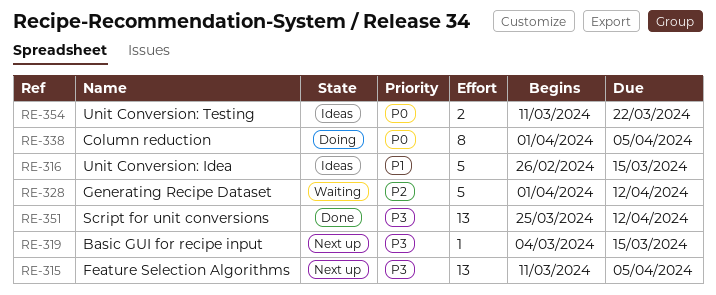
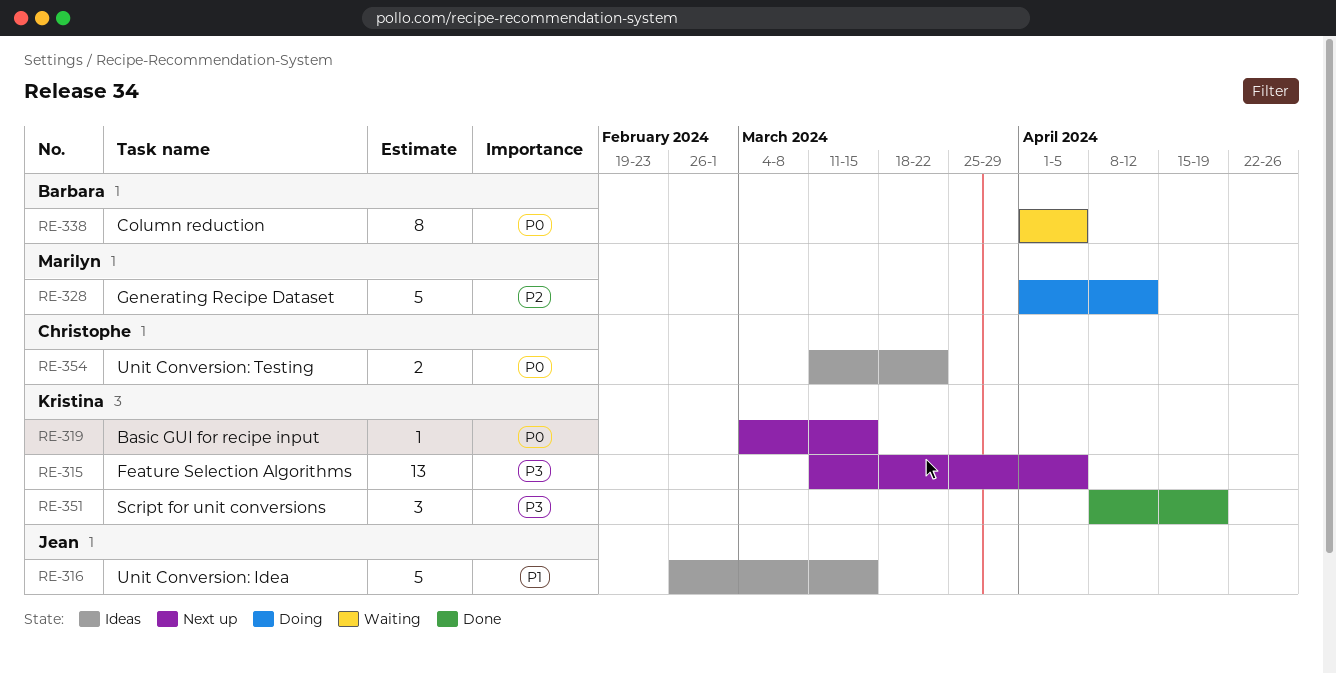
RE-319, priority: P3 -> P0
RE-328, status: Waiting -> Doing
RE-338, status: Doing -> Waiting
RE-351, estimate: 13 -> 3
RE-351, start: Mar 25 -> Apr 8
RE-351, due: Apr 12 -> Apr 19

